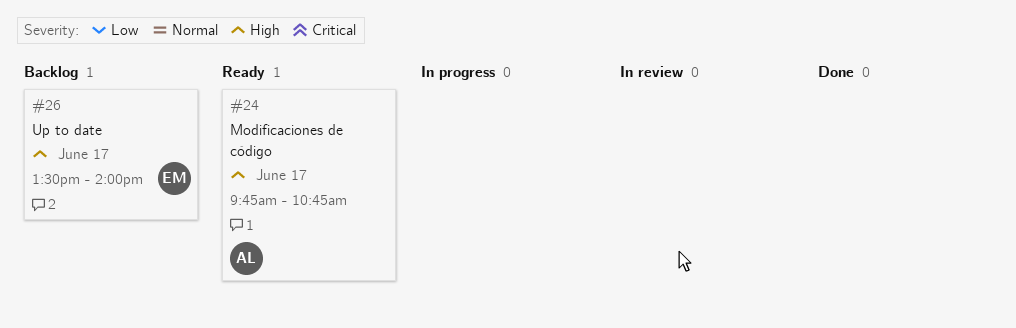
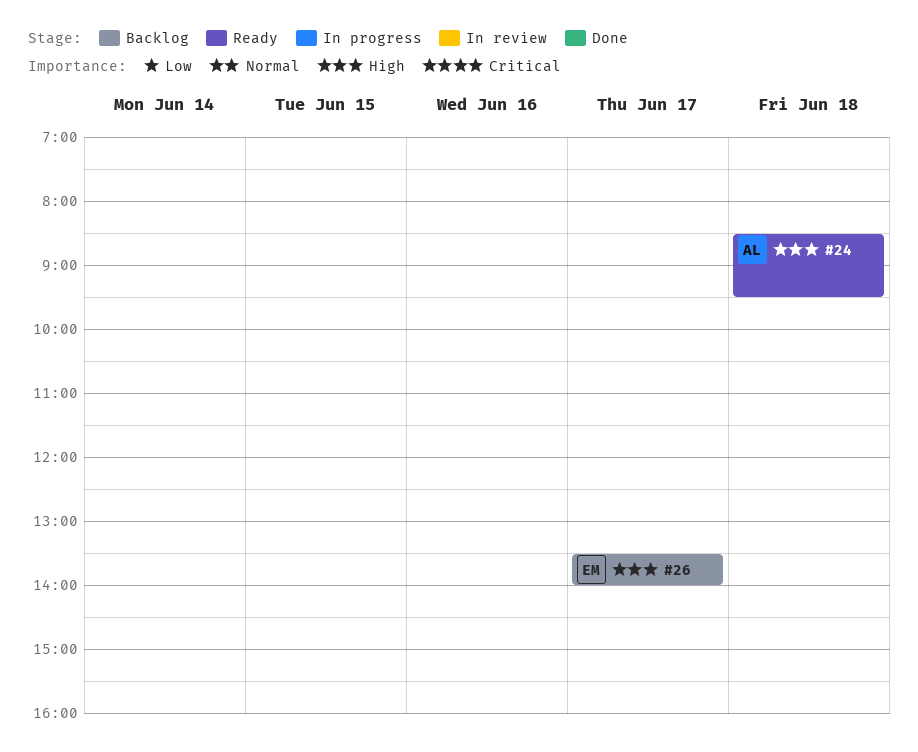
#24, day: Jun 17 -> Jun 18
#24, begins: 09:45 -> 08:30
#24, ends: 10:45 -> 09:30

